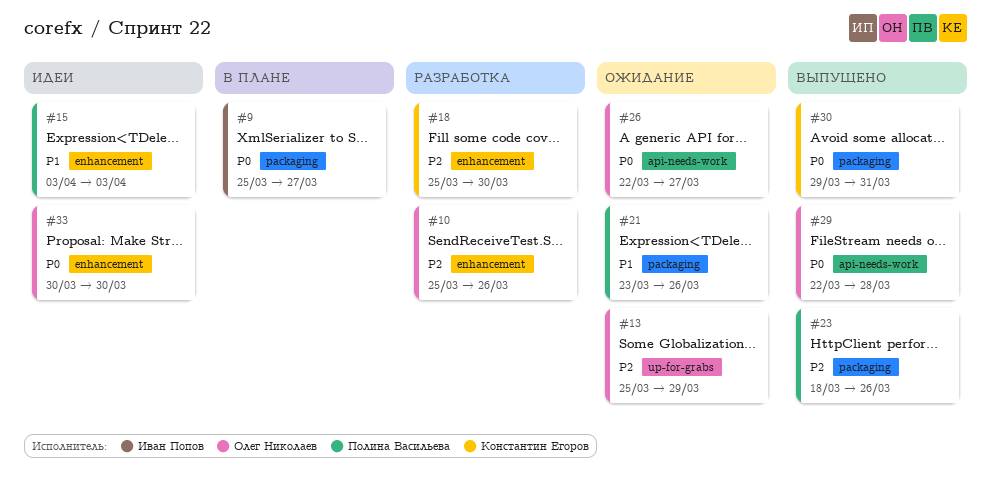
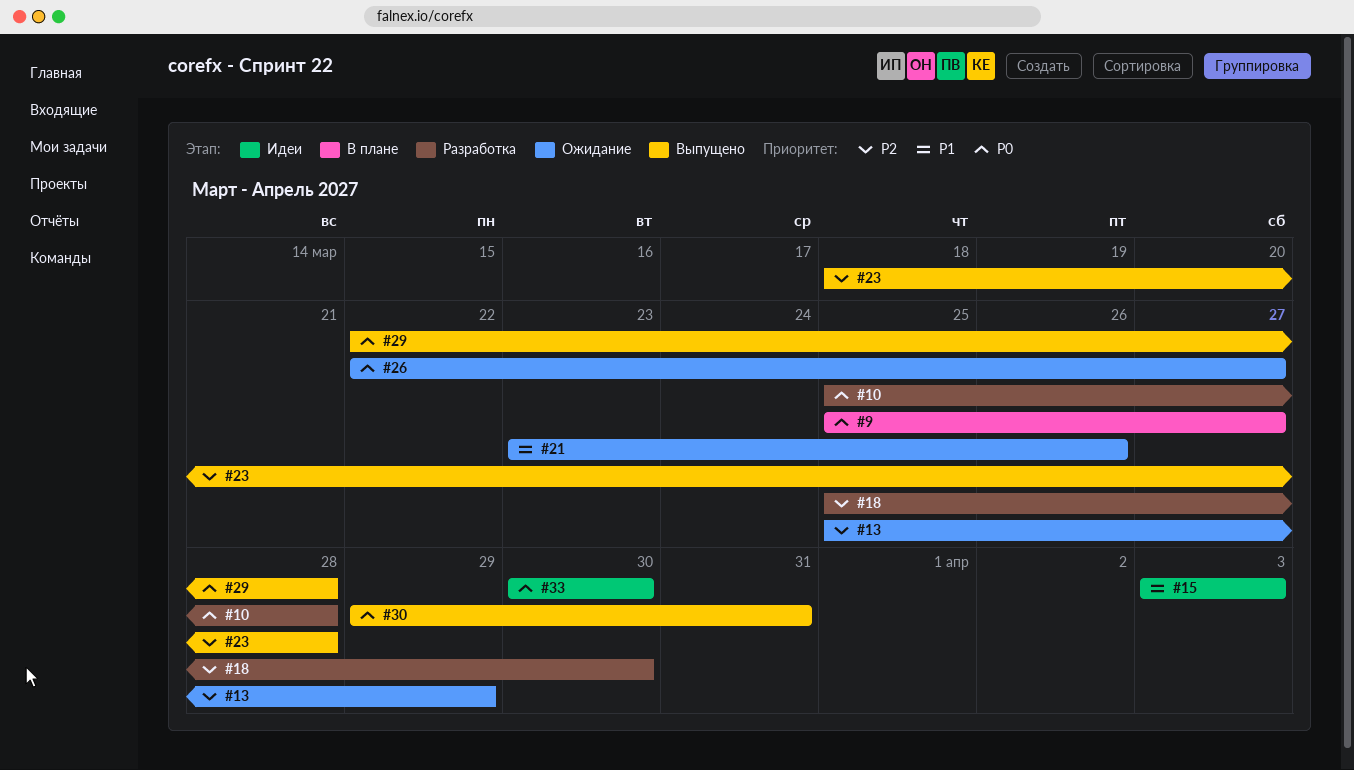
#10, priority: P2 -> P0
#10, due: Mar 26 -> Mar 28
#23, due: Mar 26 -> Mar 28

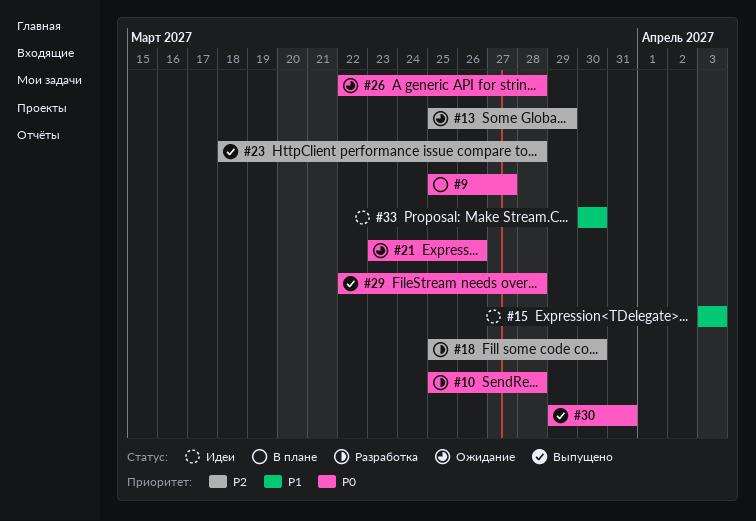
#21, priority: P1 -> P0
#26, due: Mar 27 -> Mar 28
#33, priority: P0 -> P1

